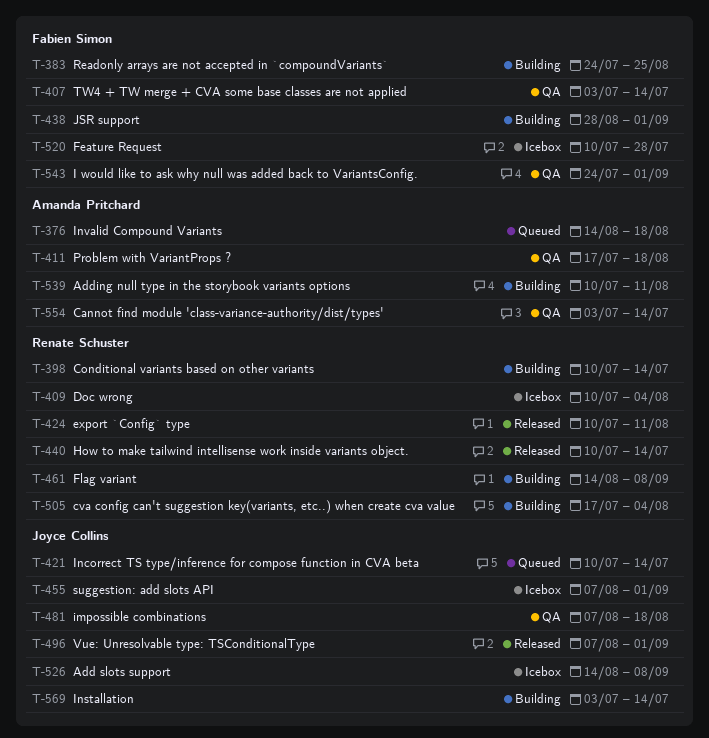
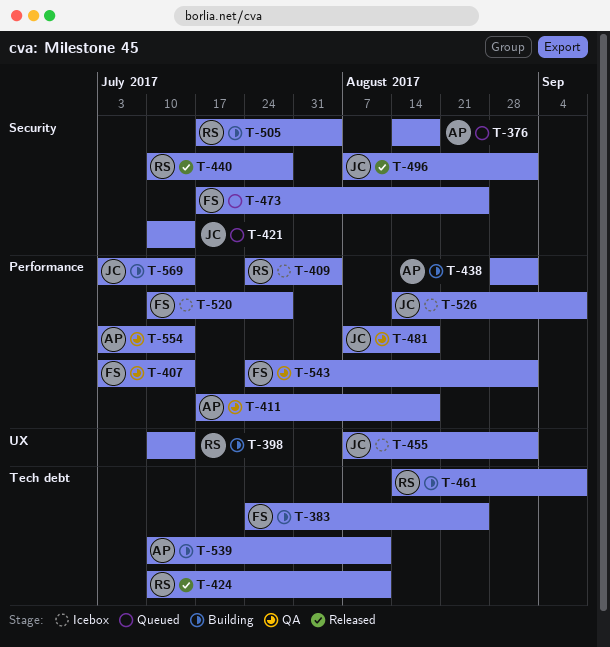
T-409, start: Jul 10 -> Jul 24
T-438, owner: Fabien Simon -> Amanda Pritchard
T-440, due: Jul 14 -> Jul 28
T-473: none -> present

